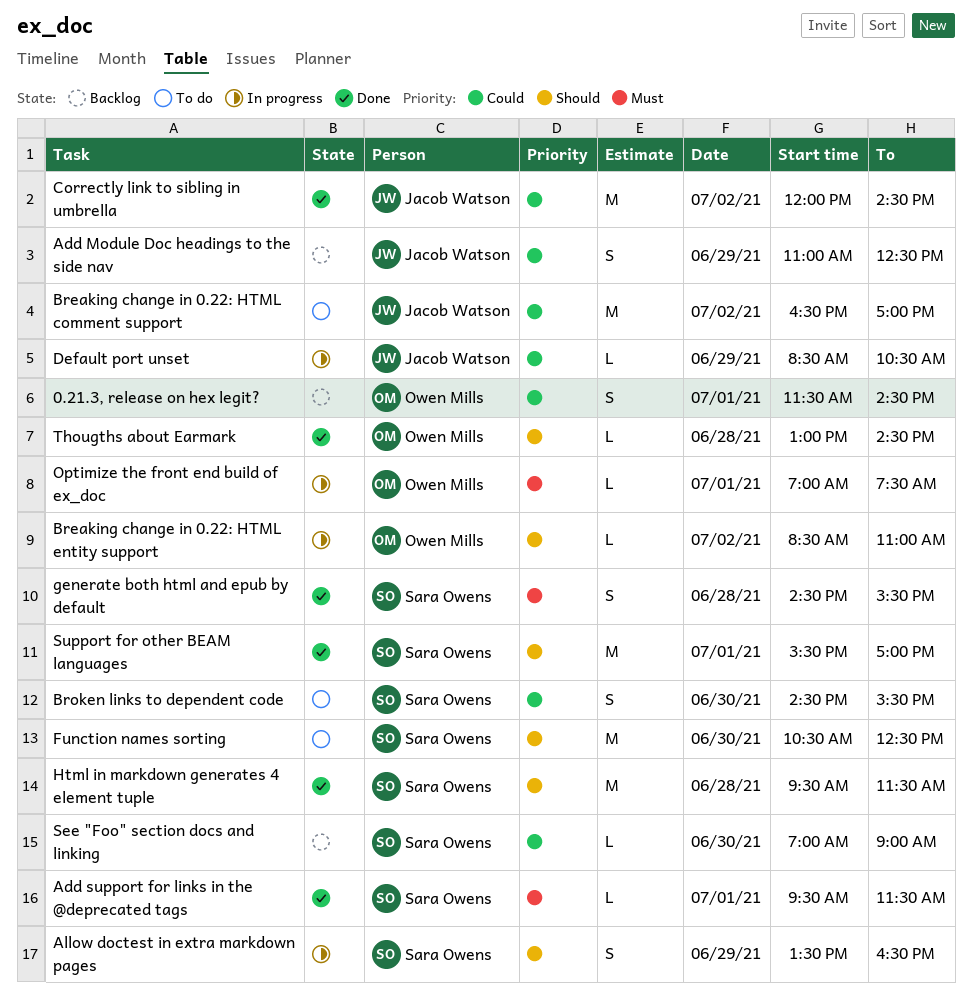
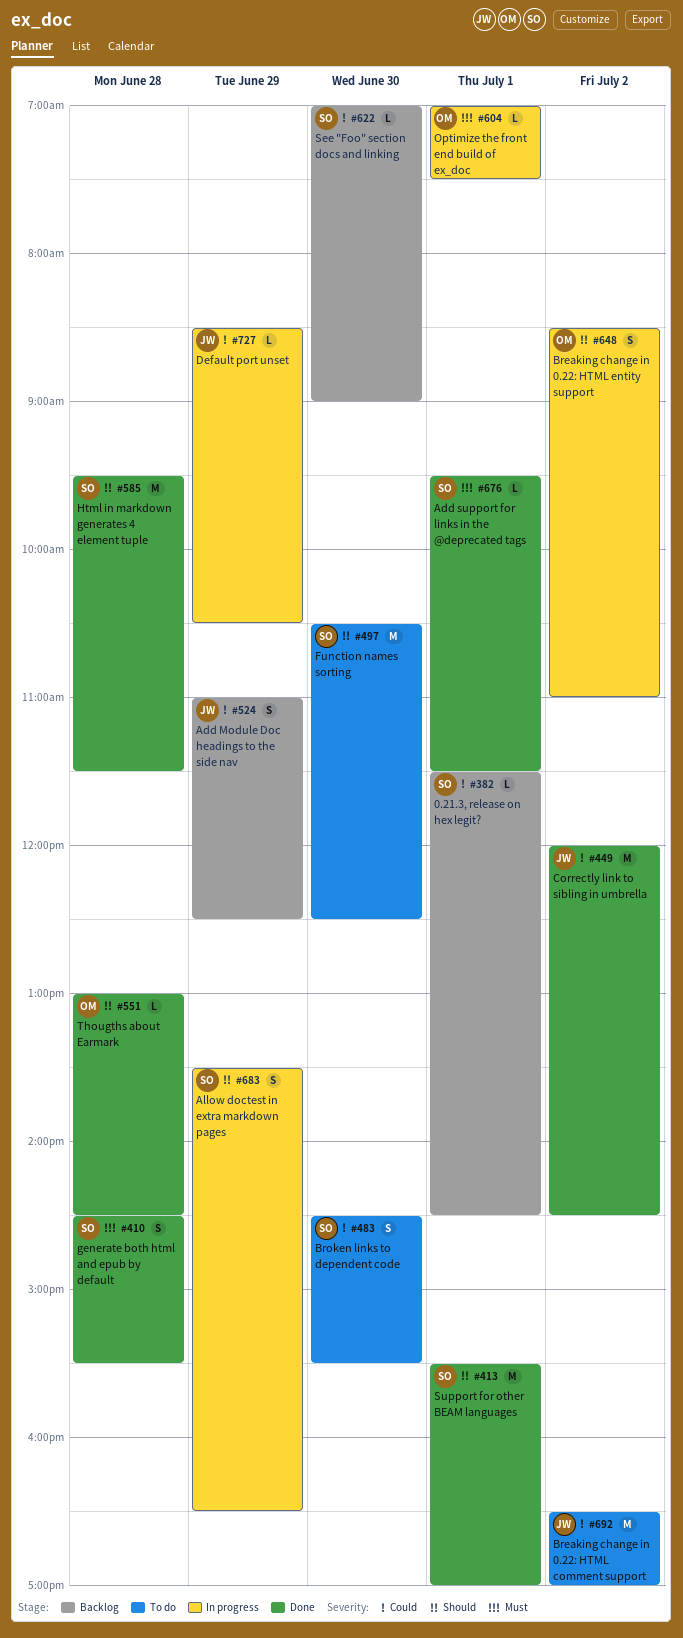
0.21.3, release on hex legit?, owner: Owen Mills -> Sara Owens
0.21.3, release on hex legit?, estimate: S -> L
Breaking change in 0.22: HTML entity support, estimate: L -> S

